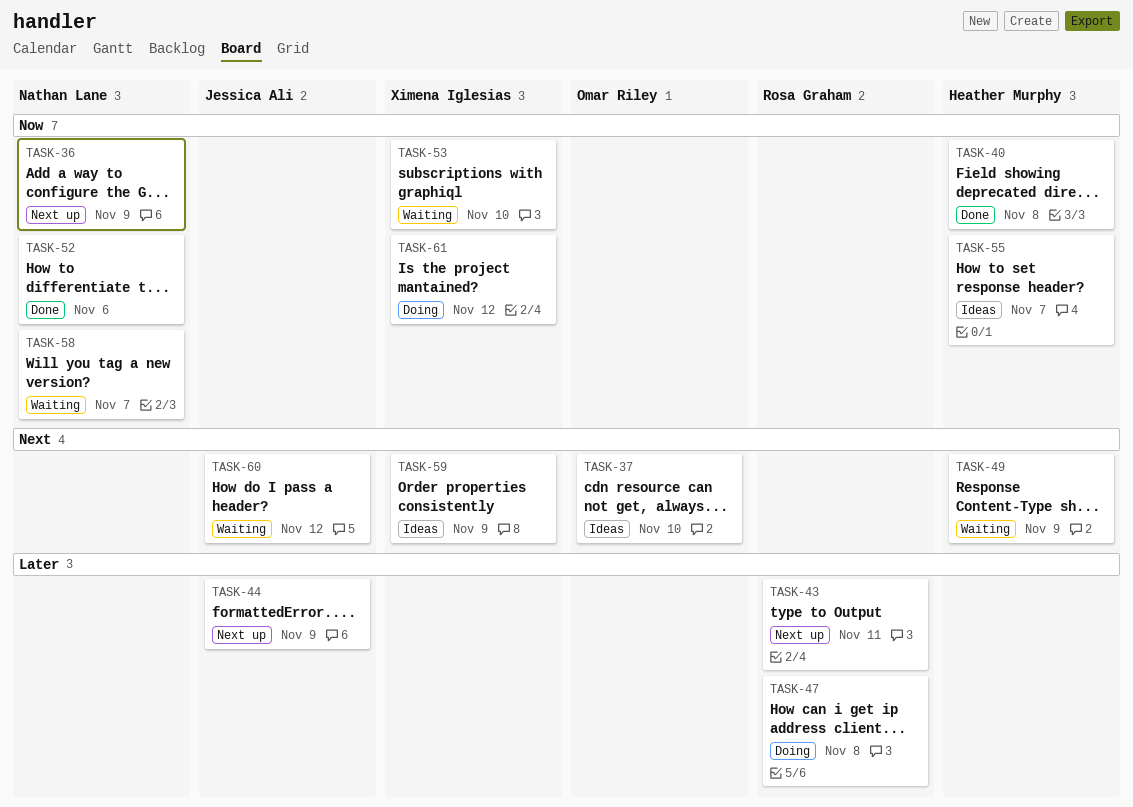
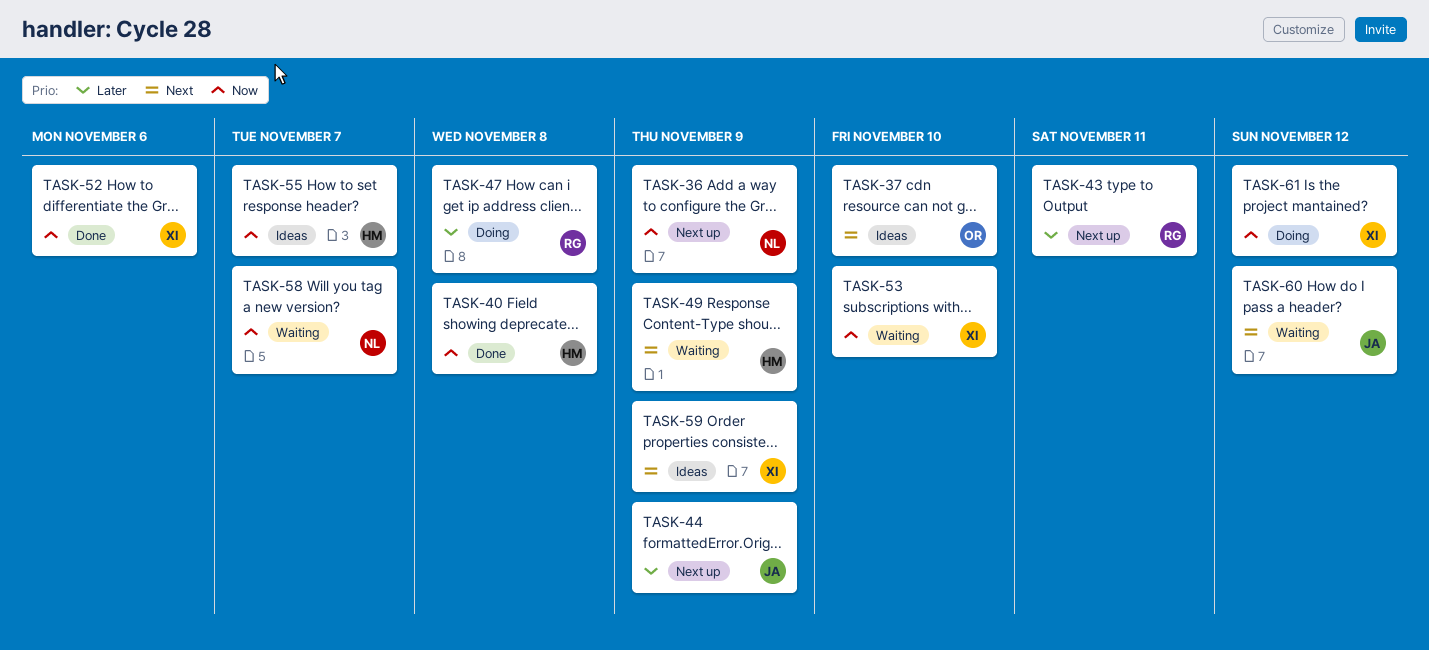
TASK-52, owner: Nathan Lane -> Ximena Iglesias

